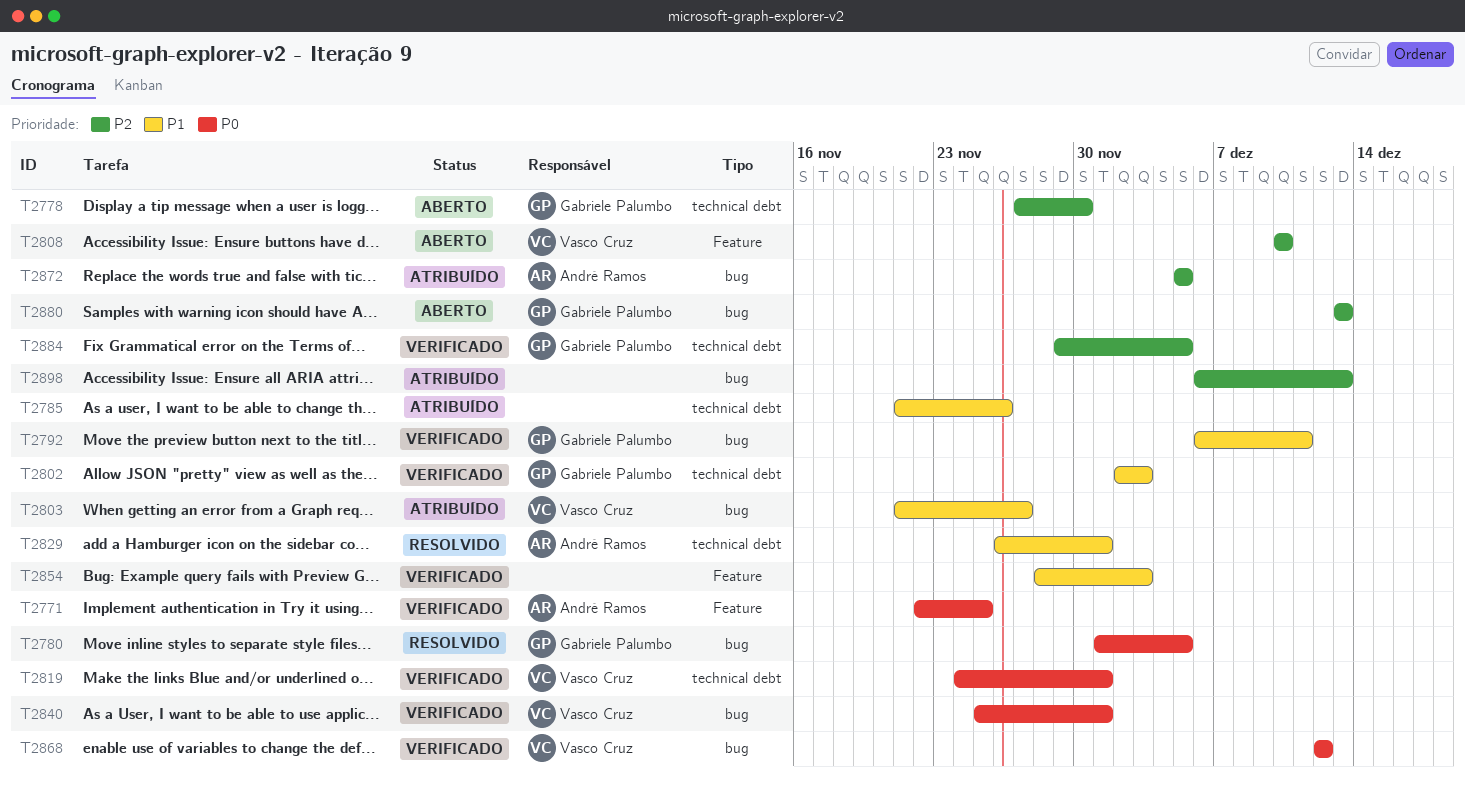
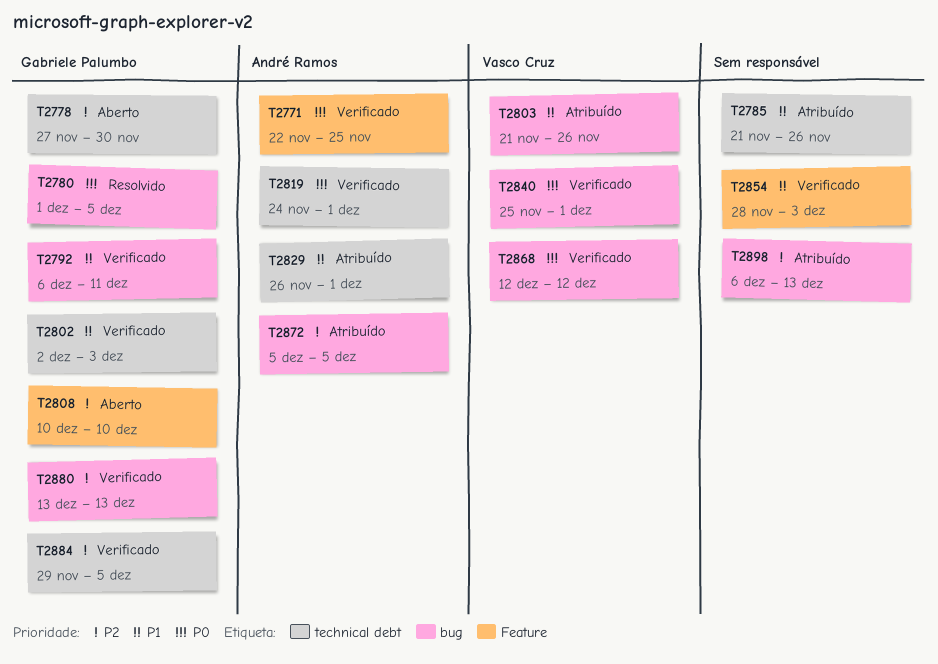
T2803, due: Nov 27 -> Nov 26
T2808, owner: Vasco Cruz -> Gabriele Palumbo
T2819, owner: Vasco Cruz -> André Ramos
T2829, status: Resolvido -> Atribuído
T2880, status: Aberto -> Verificado

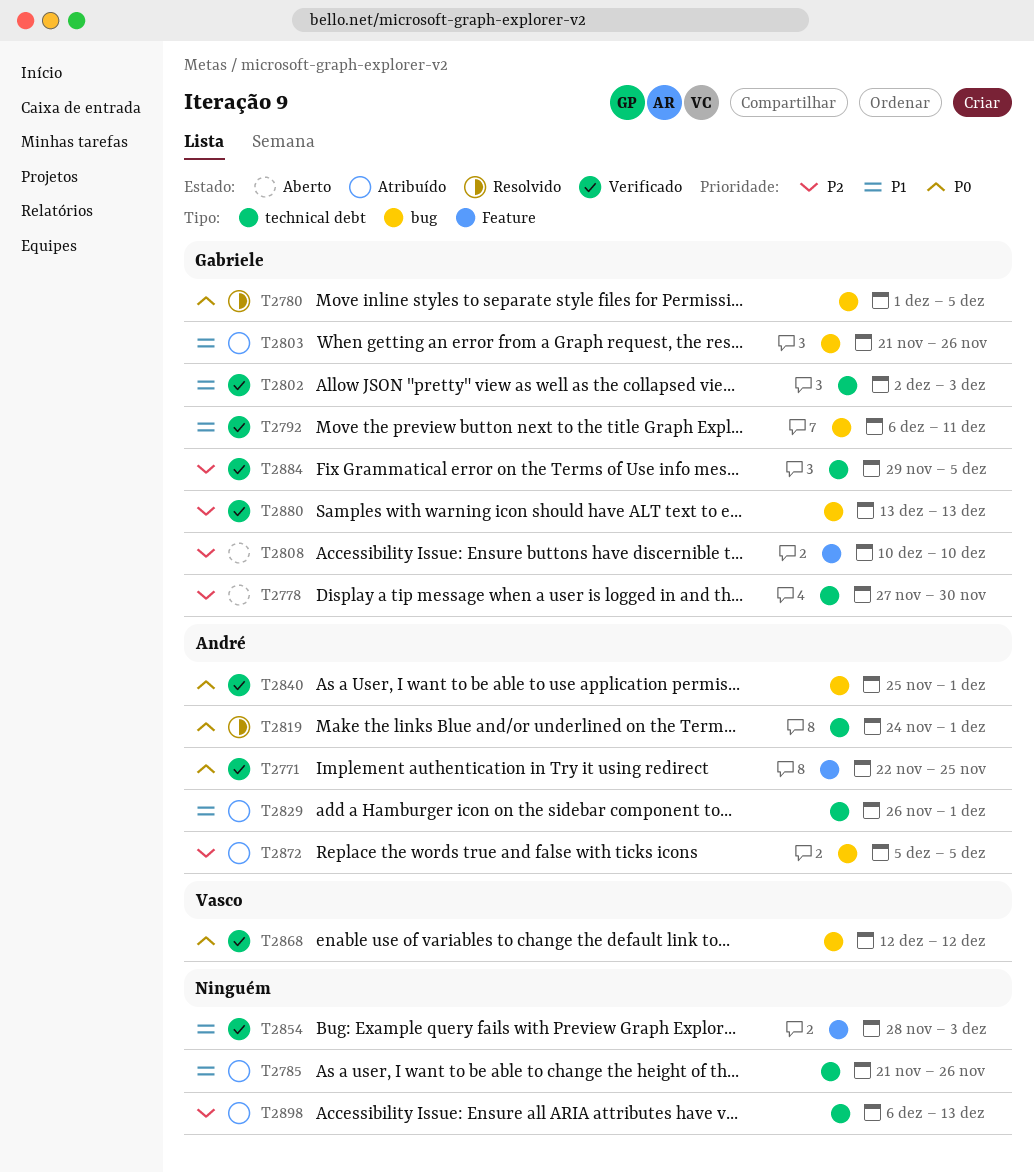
T2803, owner: Vasco Cruz -> Gabriele Palumbo
T2819, status: Verificado -> Resolvido
T2840, owner: Vasco Cruz -> André Ramos
T2898, label: bug -> technical debt

